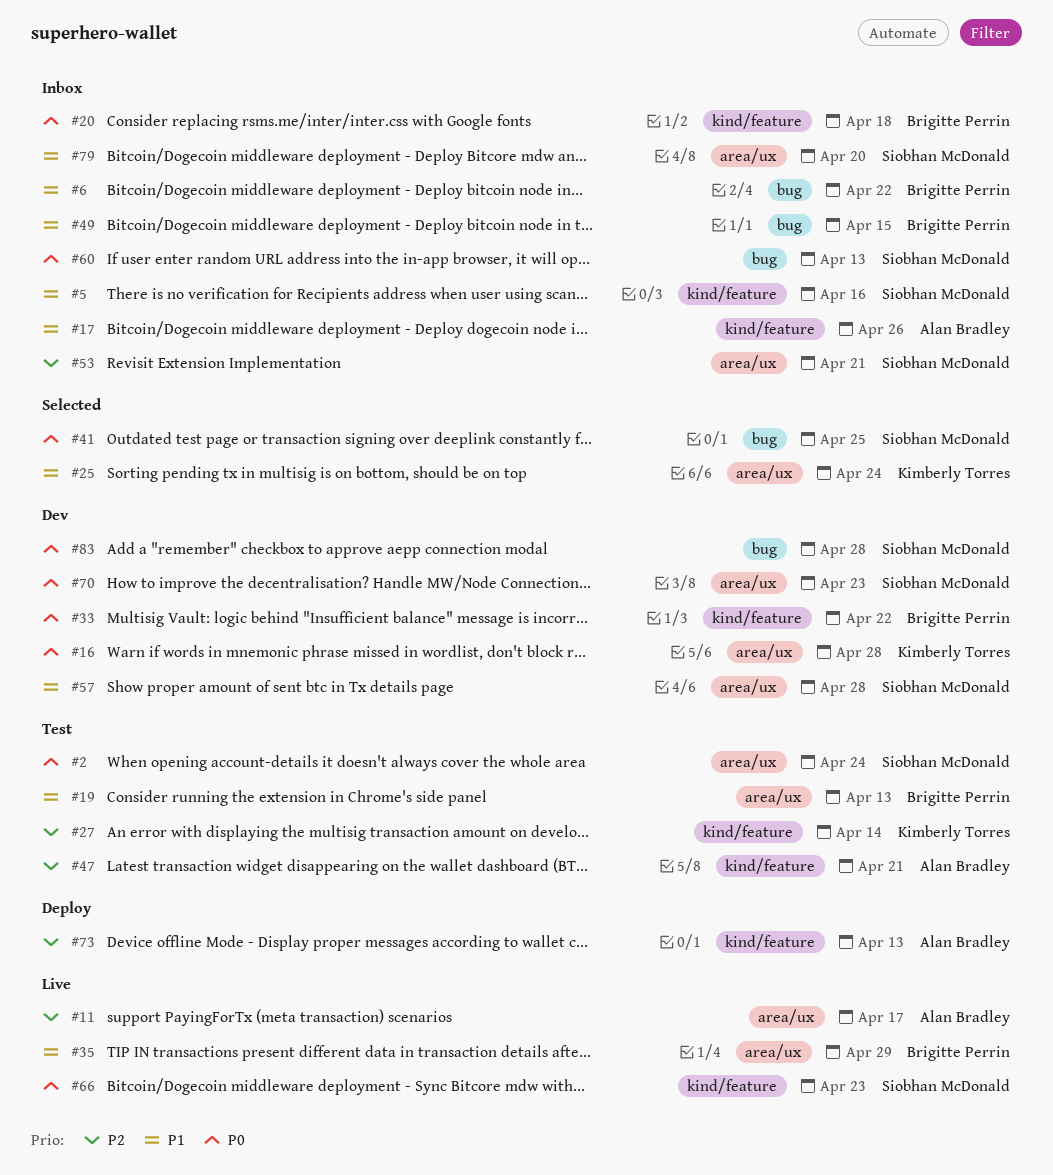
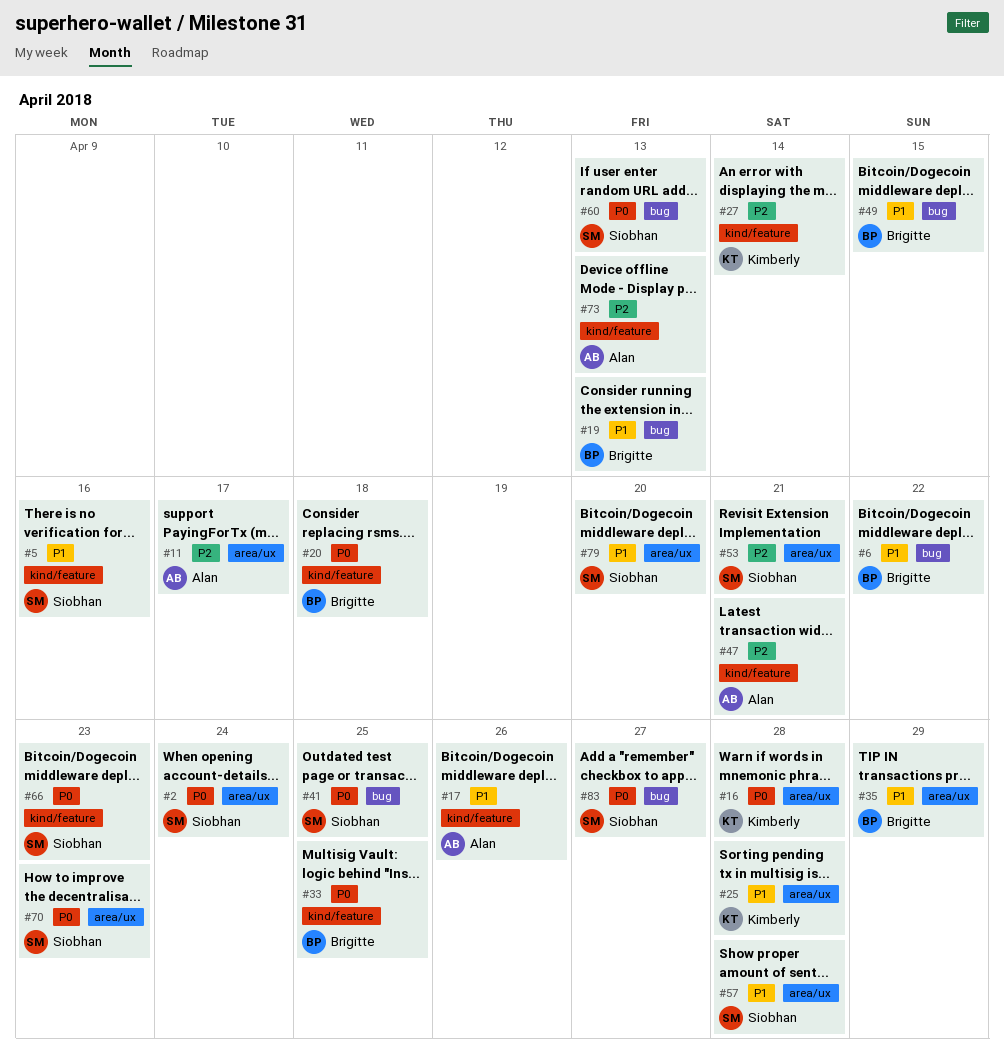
#19, label: area/ux -> bug
#25, due: Apr 24 -> Apr 28
#33, due: Apr 22 -> Apr 25
#83, due: Apr 28 -> Apr 27

